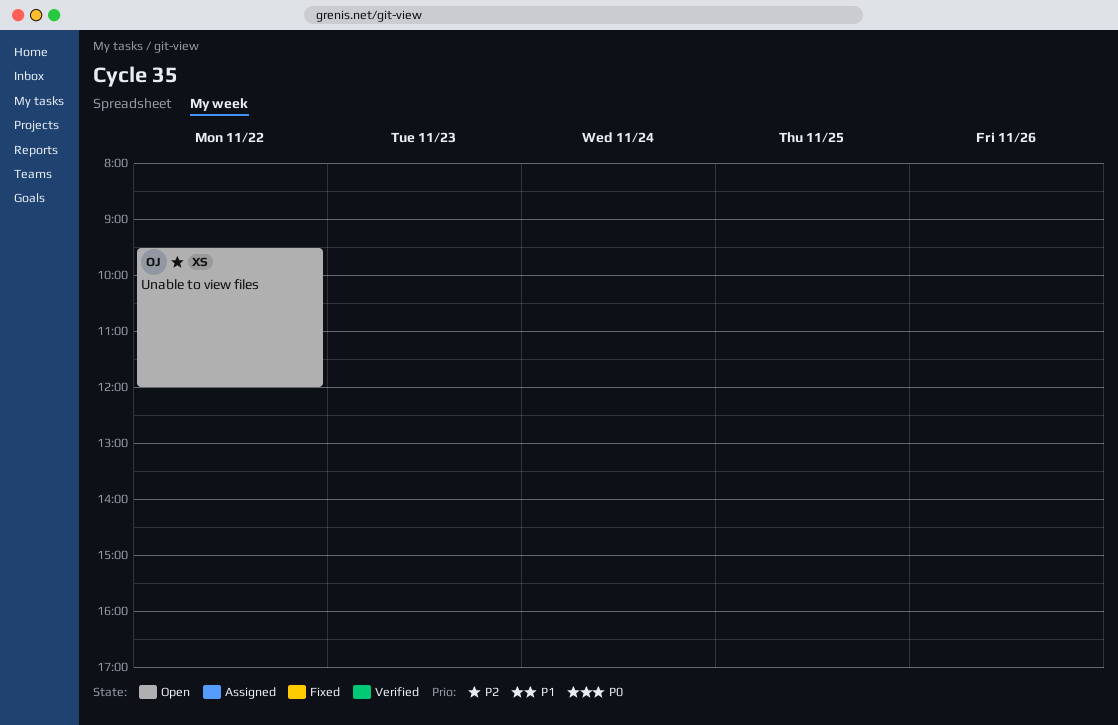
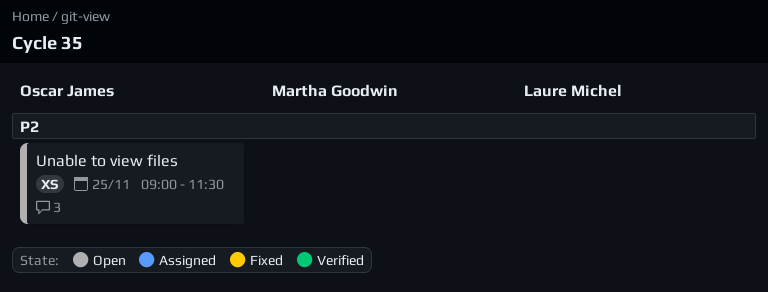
Unable to view files, day: Nov 22 -> Nov 25
Unable to view files, begins: 09:30 -> 09:00
Unable to view files, ends: 12:00 -> 11:30

